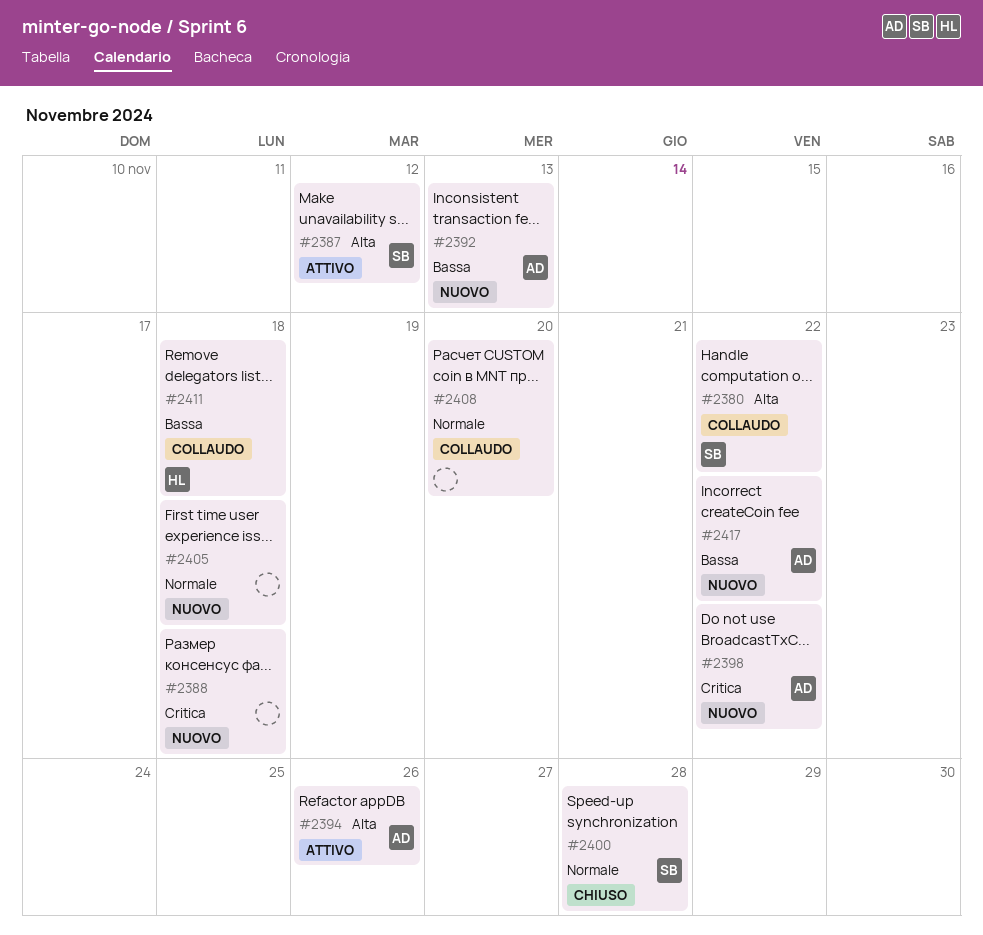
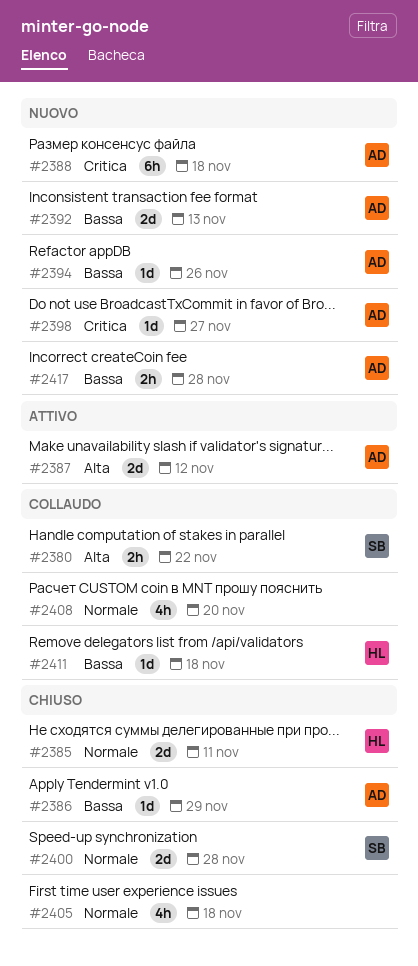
#2385: none -> present
#2386: none -> present
#2387, owner: SB -> AD
#2388, owner: none -> AD
#2394, status: Attivo -> Nuovo
#2394, priority: Alta -> Bassa
#2398, due: Nov 22 -> Nov 27
#2405, status: Nuovo -> Chiuso
#2417, due: Nov 22 -> Nov 28

